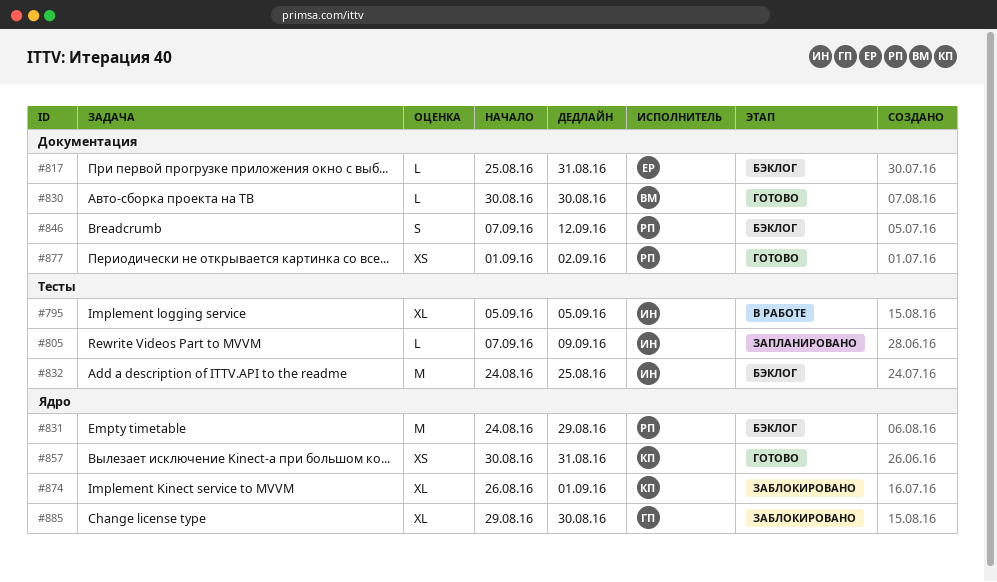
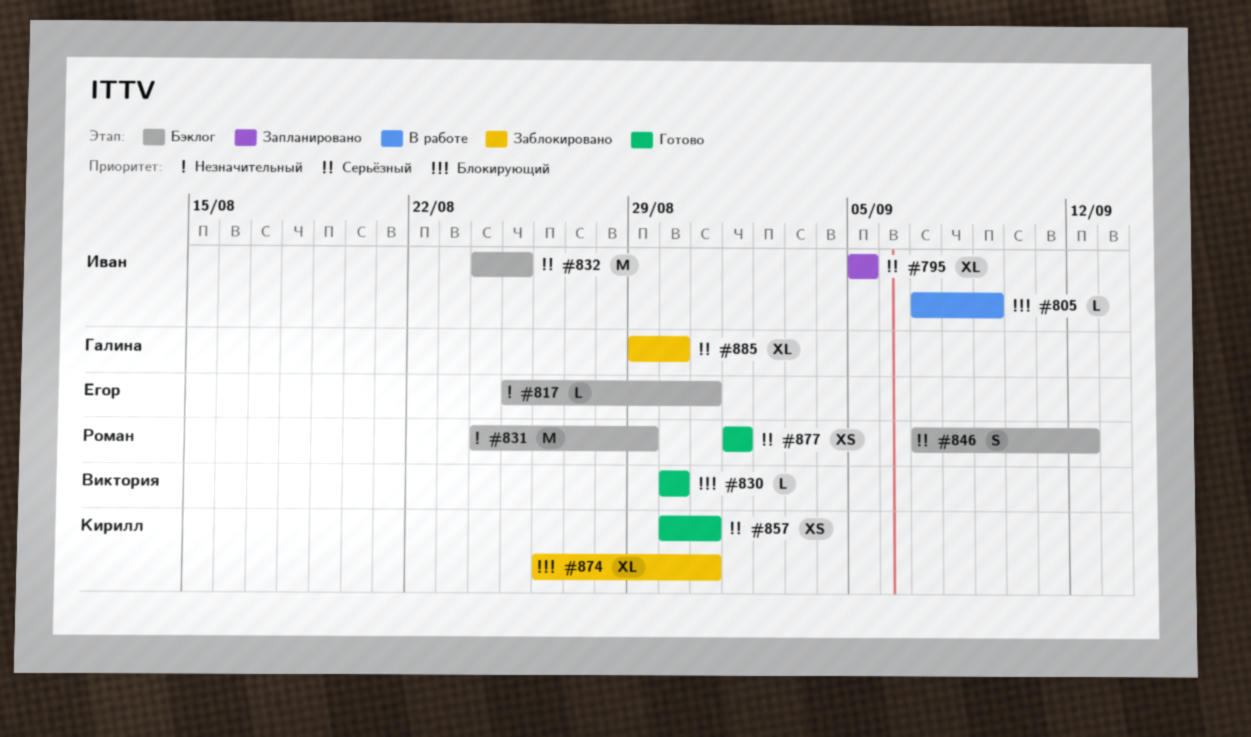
#795, status: В работе -> Запланировано
#805, status: Запланировано -> В работе
#874, due: Sep 1 -> Aug 31
#877, due: Sep 2 -> Sep 1

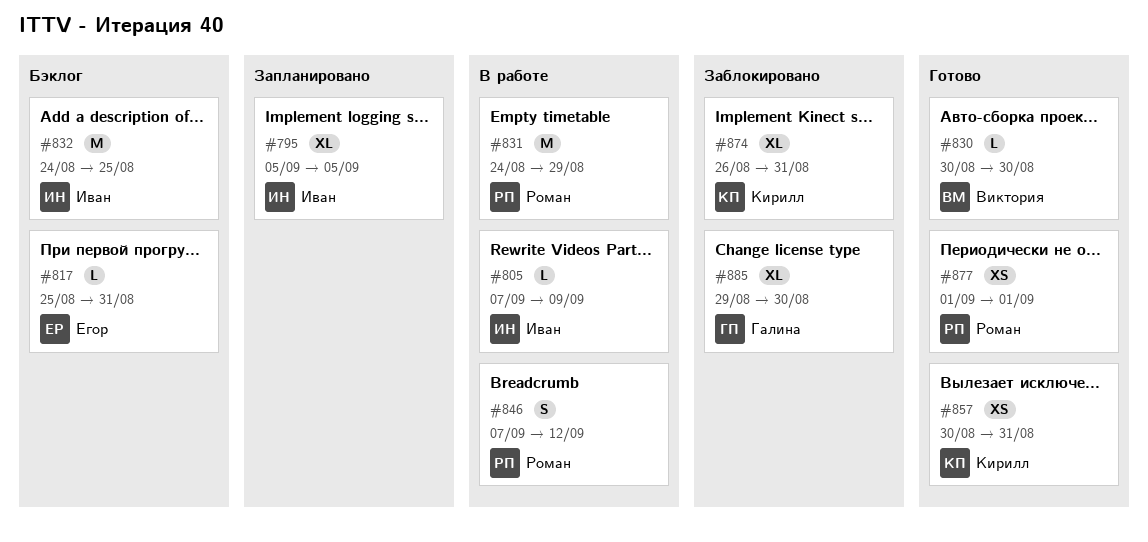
#831, status: Бэклог -> В работе
#846, status: Бэклог -> В работе

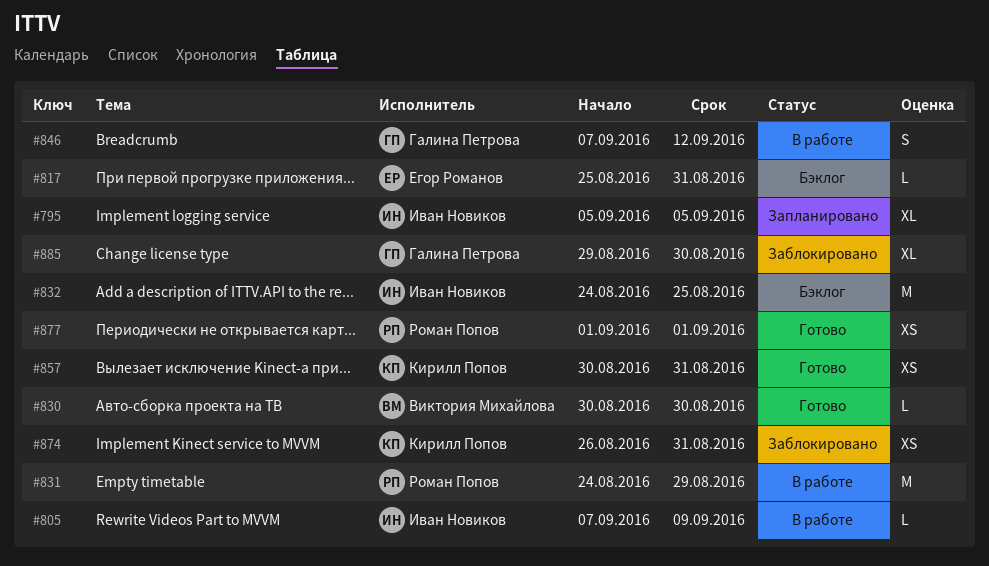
#846, owner: Роман Попов -> Галина Петрова
#874, estimate: XL -> XS

